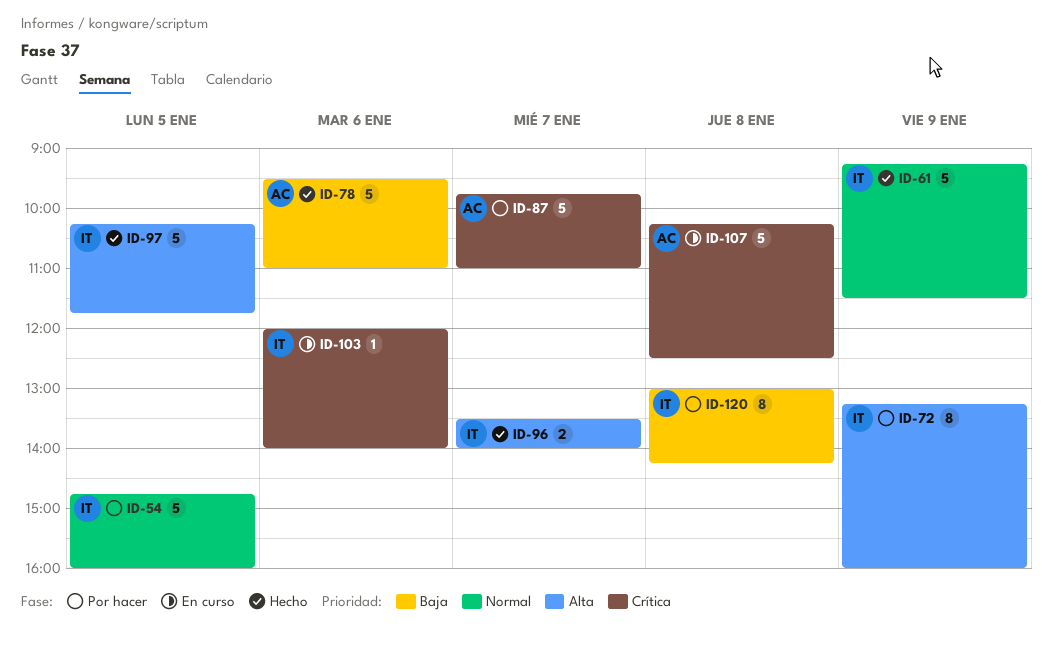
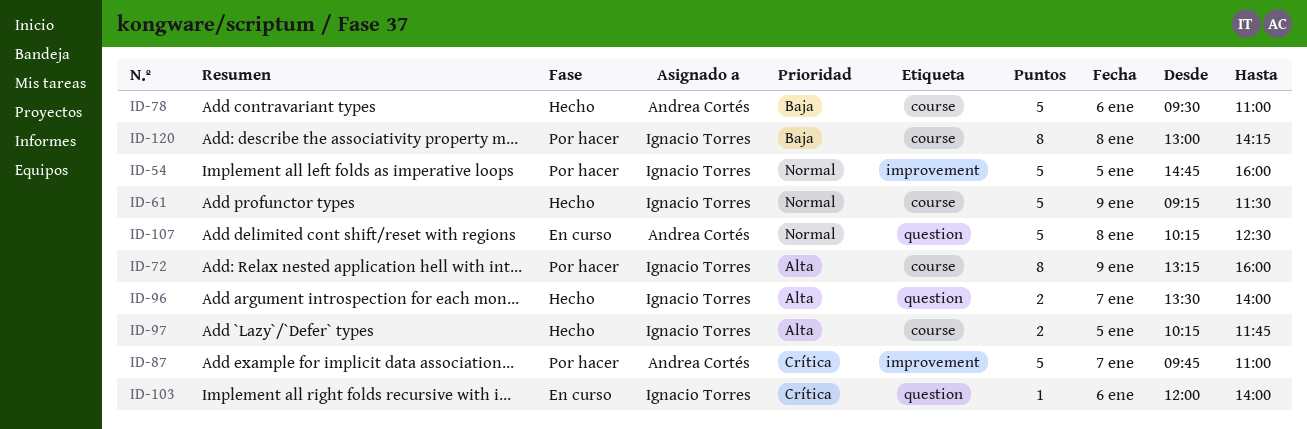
ID-97, estimate: 5 -> 2
ID-107, priority: Crítica -> Normal

